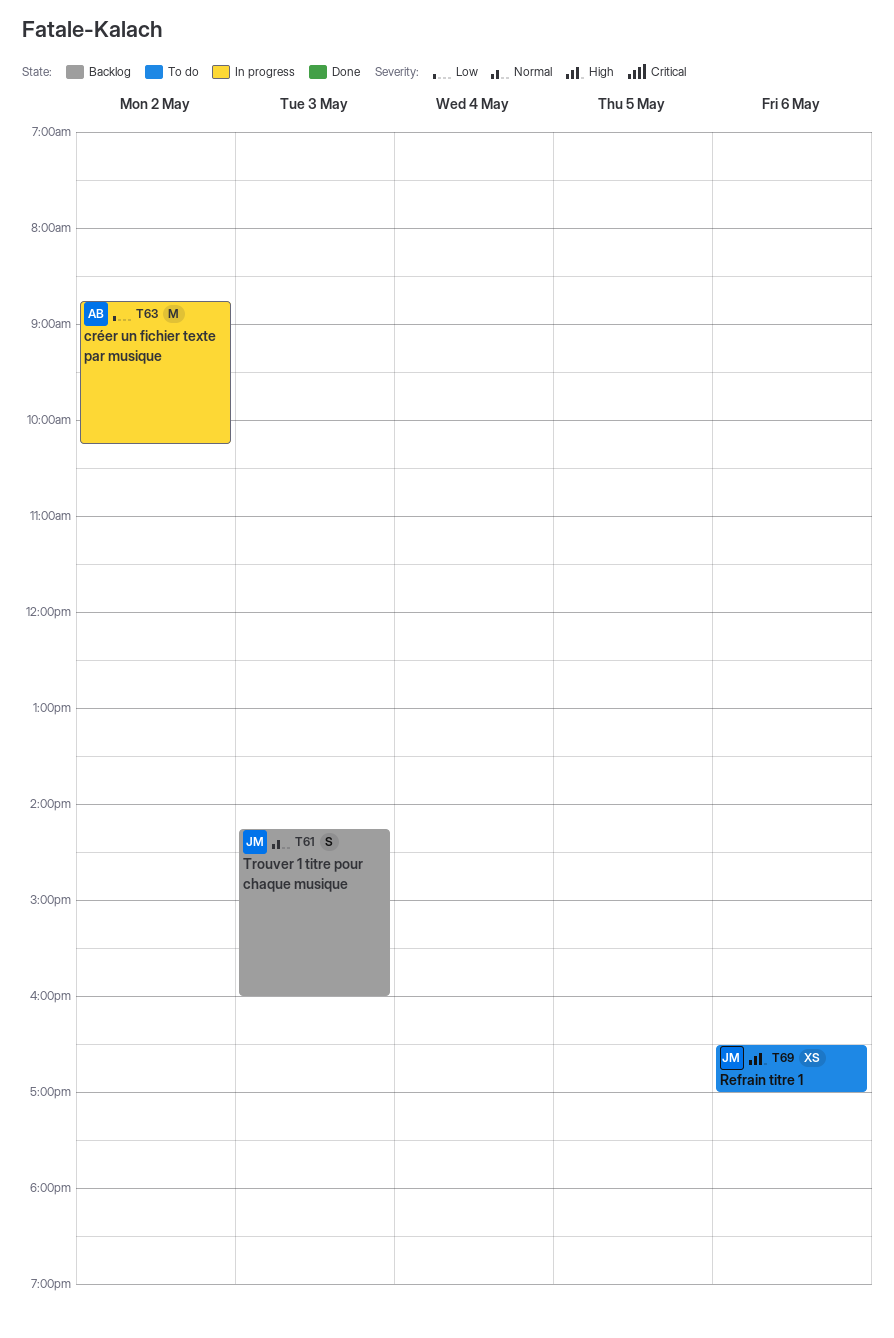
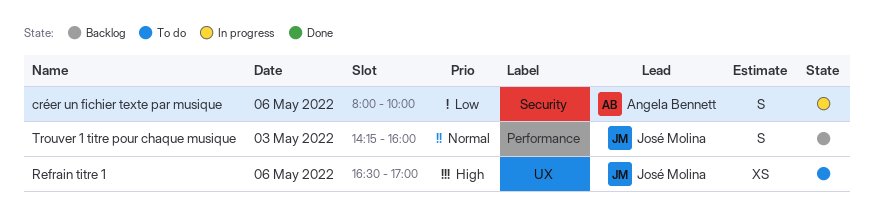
créer un fichier texte par musique, estimate: M -> S
créer un fichier texte par musique, day: May 2 -> May 6
créer un fichier texte par musique, begins: 08:45 -> 08:00
créer un fichier texte par musique, ends: 10:15 -> 10:00

